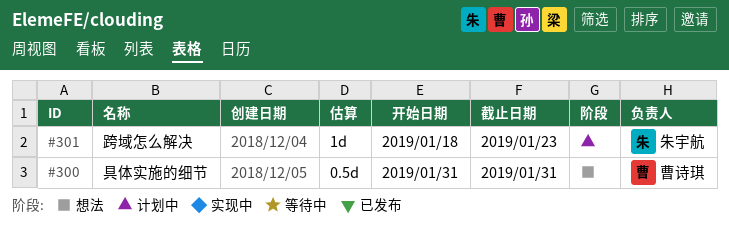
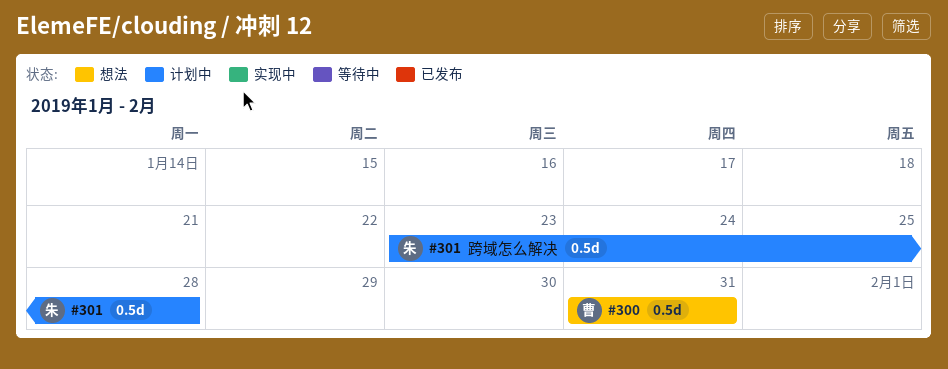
#301, estimate: 1d -> 0.5d
#301, start: Jan 18 -> Jan 23
#301, due: Jan 23 -> Jan 28

